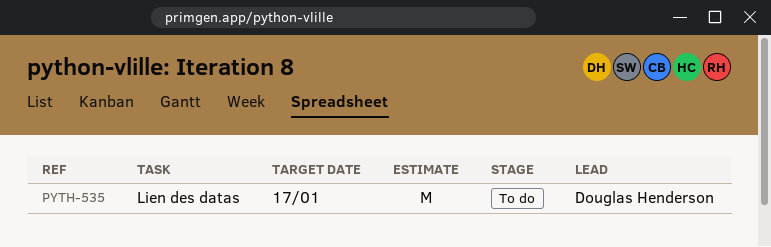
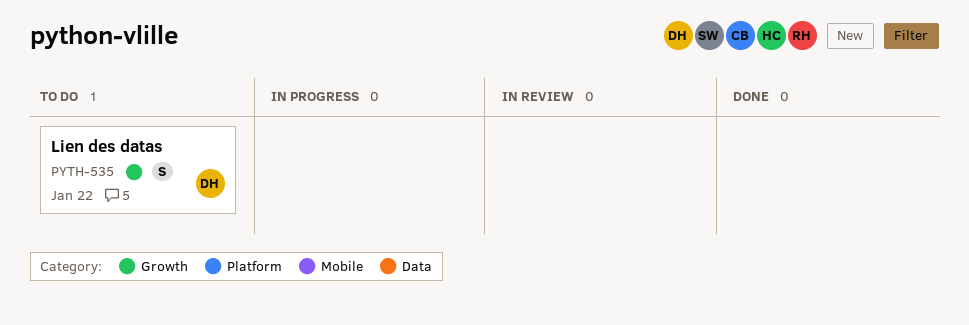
PYTH-535, estimate: M -> S
PYTH-535, due: Jan 17 -> Jan 22

